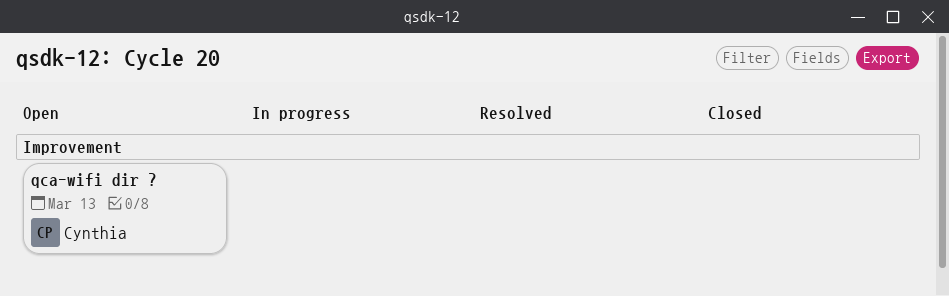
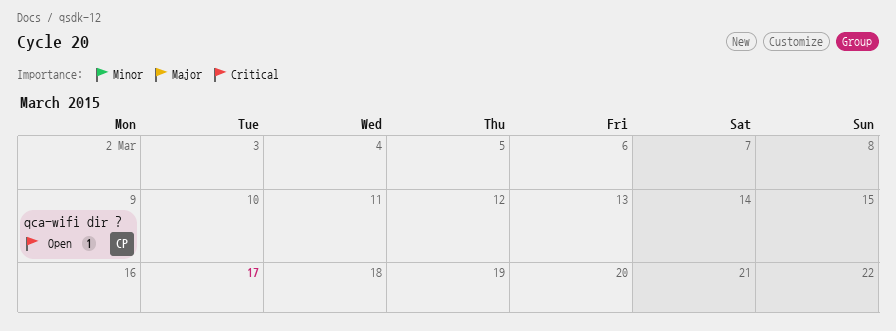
qca-wifi dir ?, due: Mar 13 -> Mar 9

